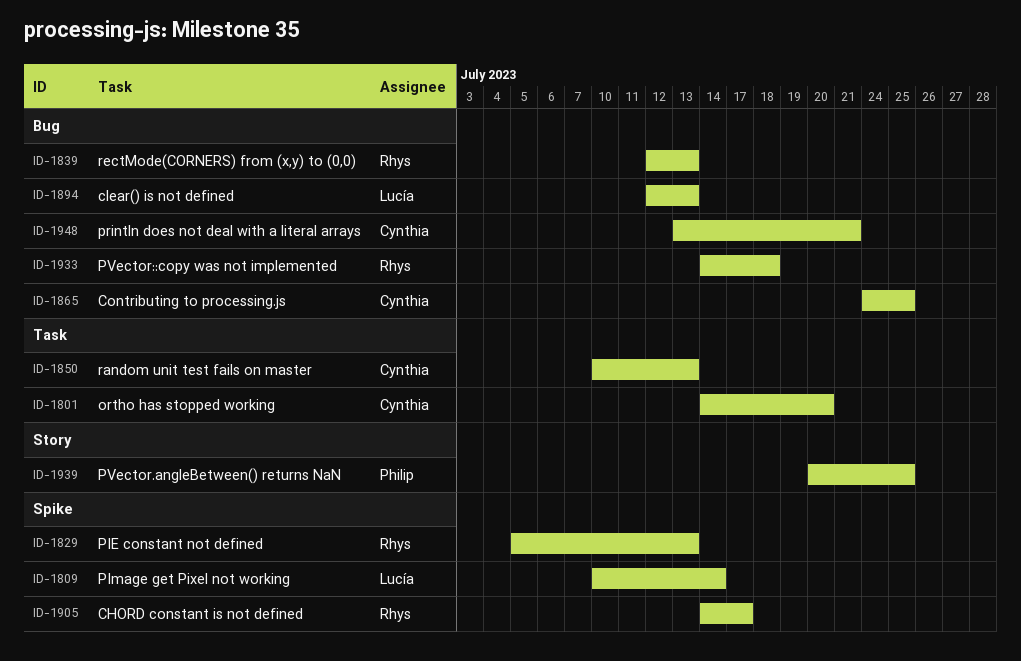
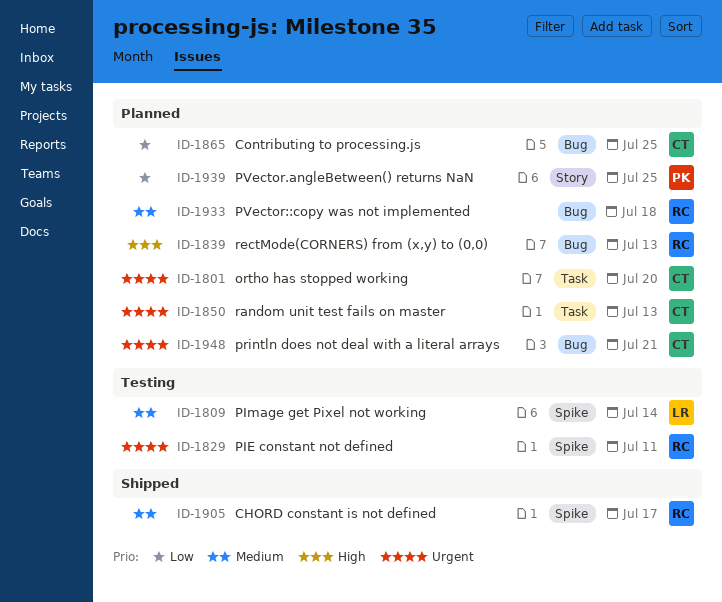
ID-1829, due: Jul 13 -> Jul 11
ID-1894: present -> none

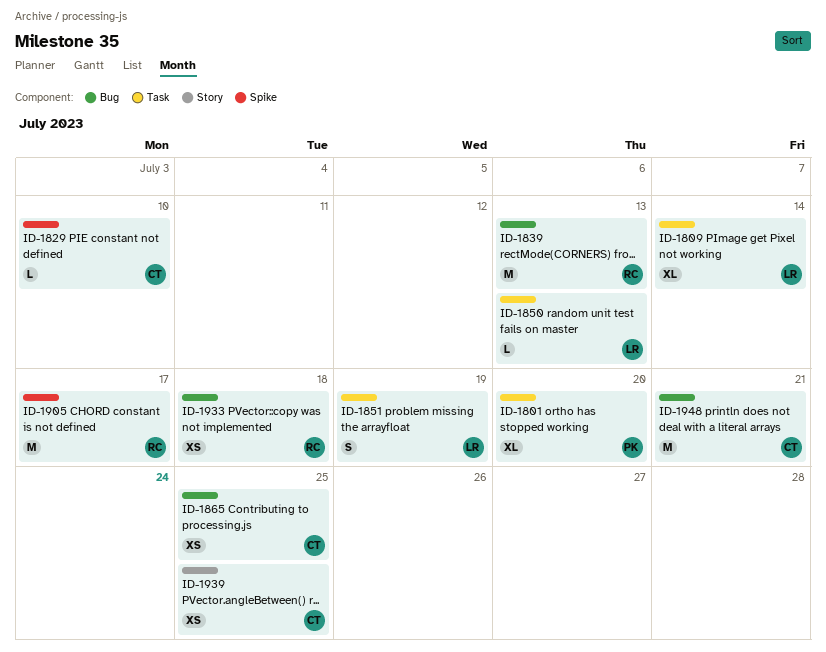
ID-1801, owner: CT -> PK
ID-1809, label: Spike -> Task
ID-1829, owner: RC -> CT
ID-1829, due: Jul 11 -> Jul 10
ID-1850, owner: CT -> LR
ID-1851: none -> present
ID-1939, owner: PK -> CT

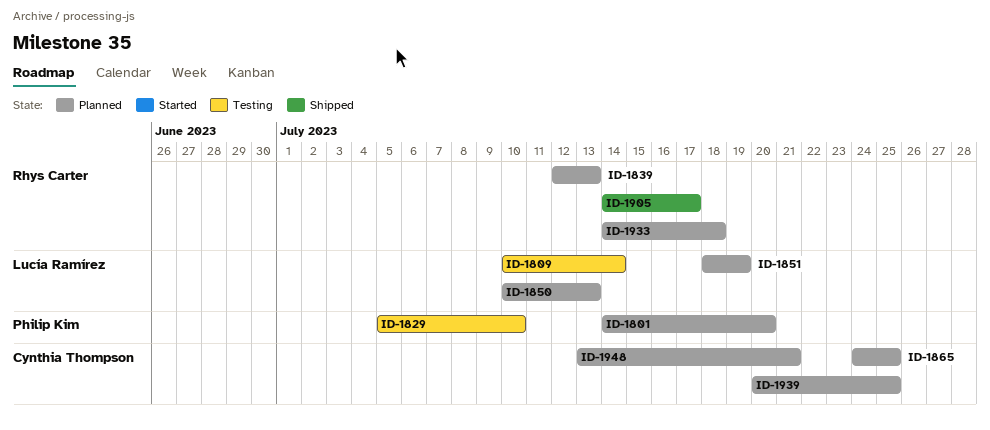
ID-1829, owner: Cynthia Thompson -> Philip Kim

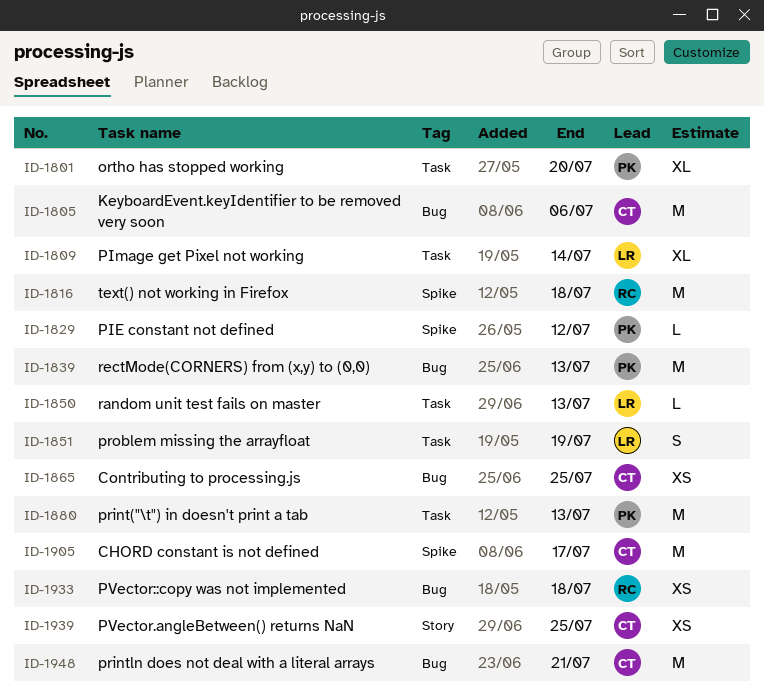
ID-1805: none -> present
ID-1816: none -> present
ID-1829, due: Jul 10 -> Jul 12
ID-1839, owner: Rhys Carter -> Philip Kim
ID-1880: none -> present
ID-1905, owner: Rhys Carter -> Cynthia Thompson

